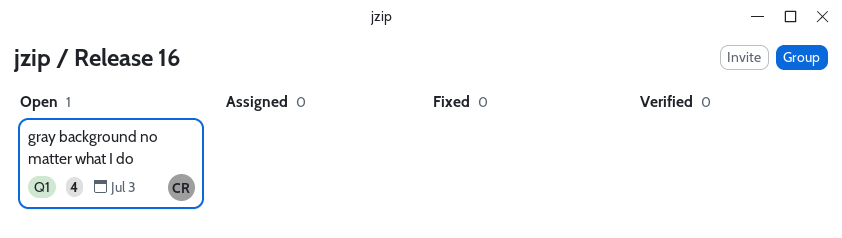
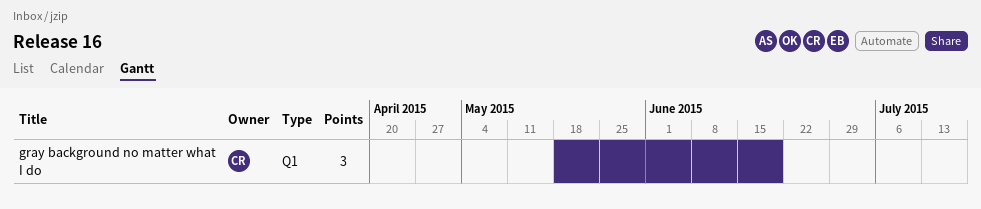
gray background no matter what I do, estimate: 4 -> 3
gray background no matter what I do, due: Jul 3 -> Jun 19

